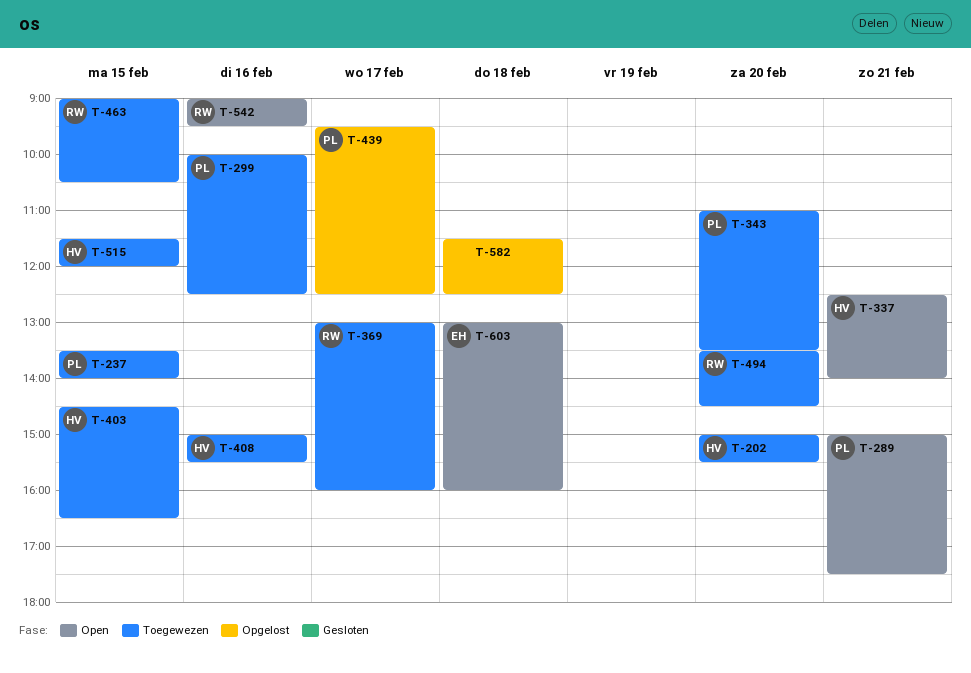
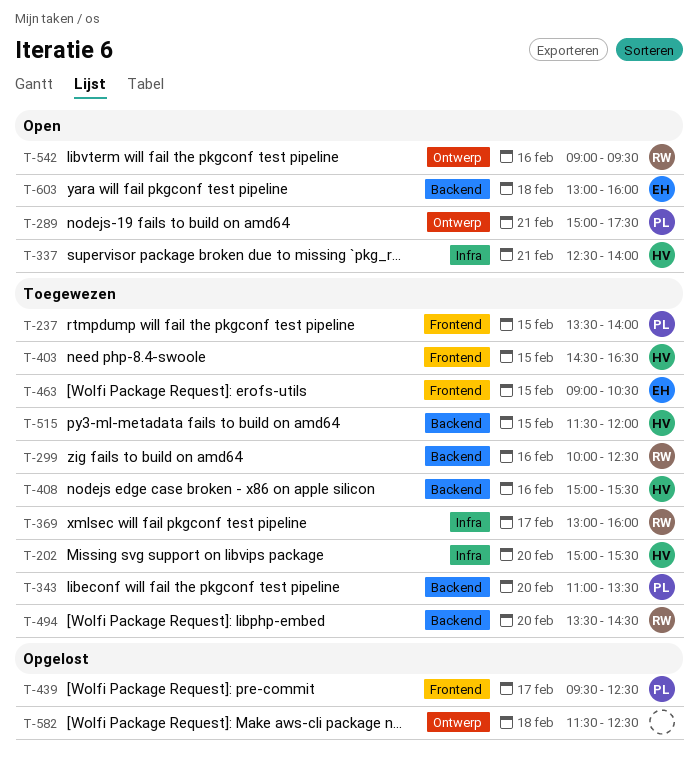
T-299, owner: PL -> RW
T-463, owner: RW -> EH

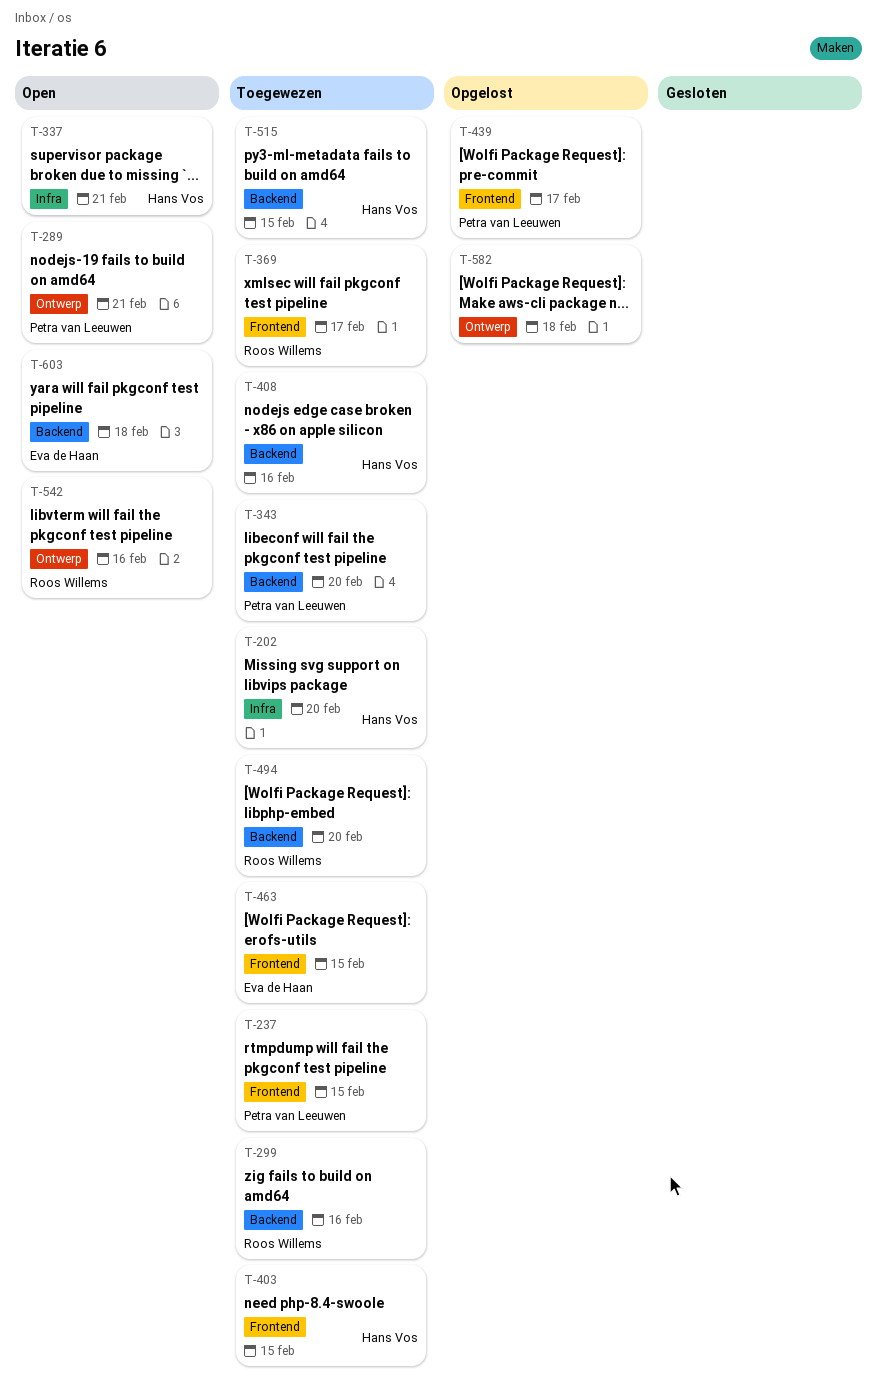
T-369, label: Infra -> Frontend

